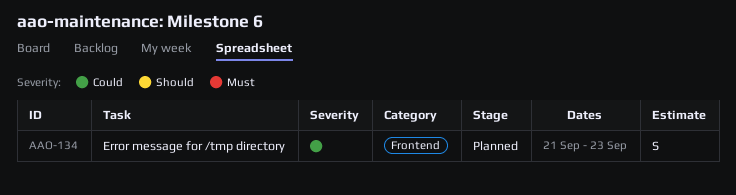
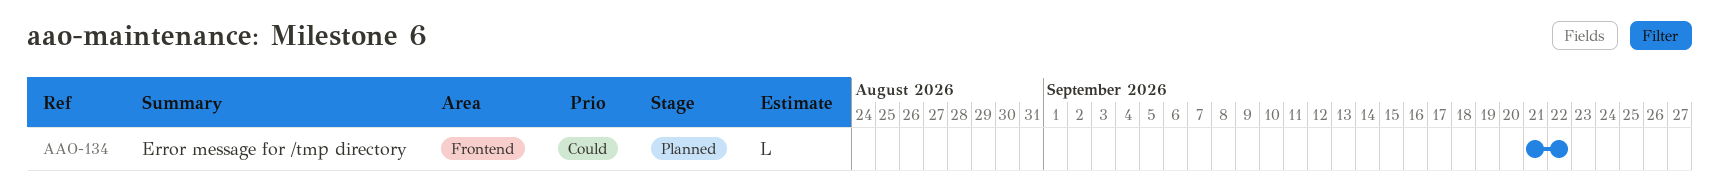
AAO-134, estimate: S -> L
AAO-134, due: Sep 23 -> Sep 22

